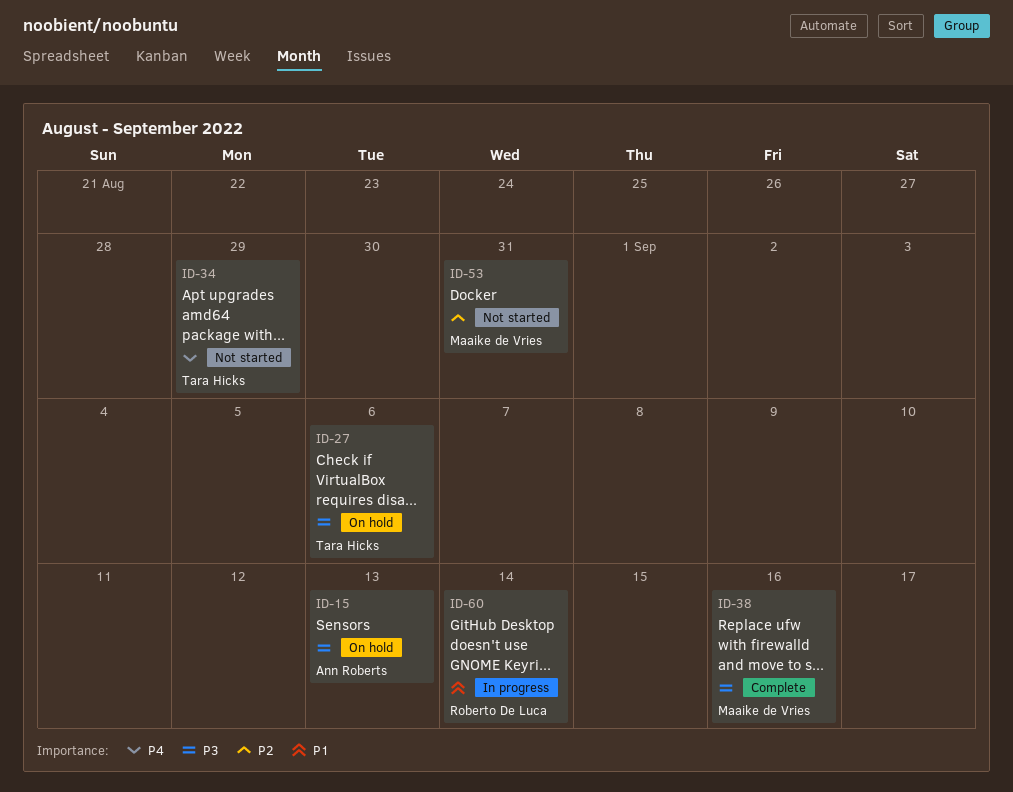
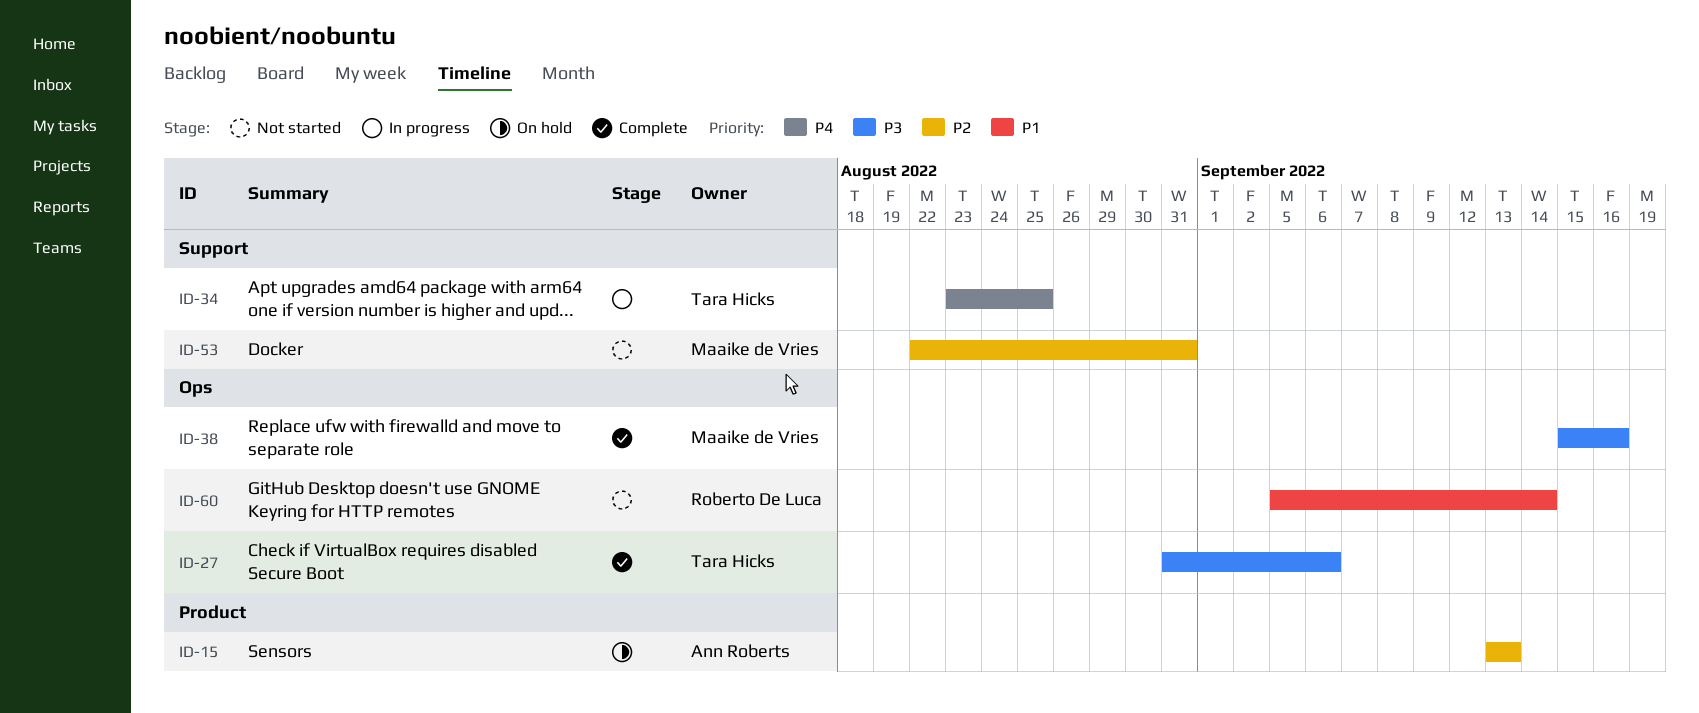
ID-15, priority: P3 -> P2
ID-27, status: On hold -> Complete
ID-34, status: Not started -> In progress
ID-34, due: Aug 29 -> Aug 25
ID-60, status: In progress -> Not started

